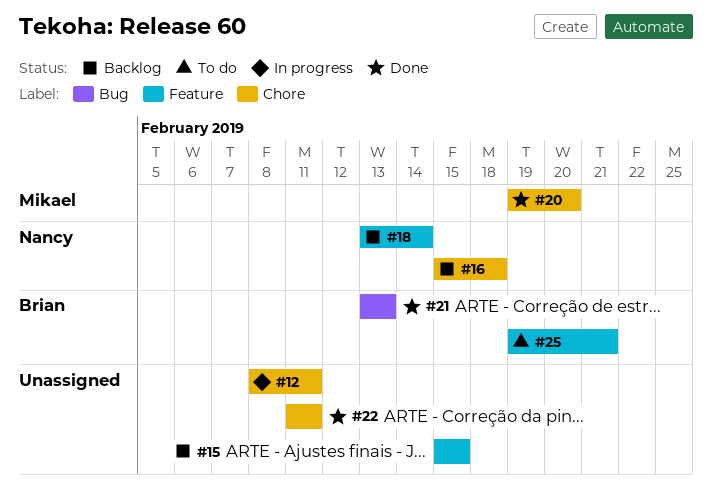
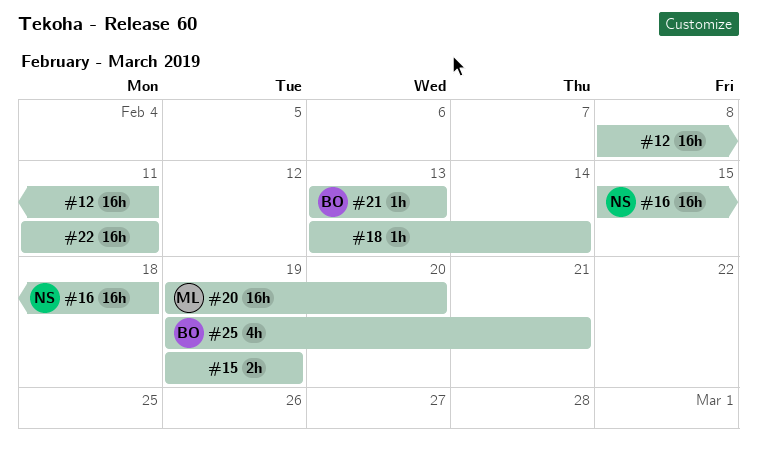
#15, start: Feb 15 -> Feb 19
#15, due: Feb 15 -> Feb 19
#18, owner: Nancy -> none

